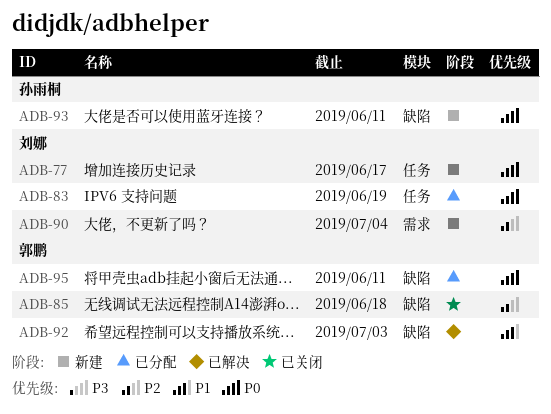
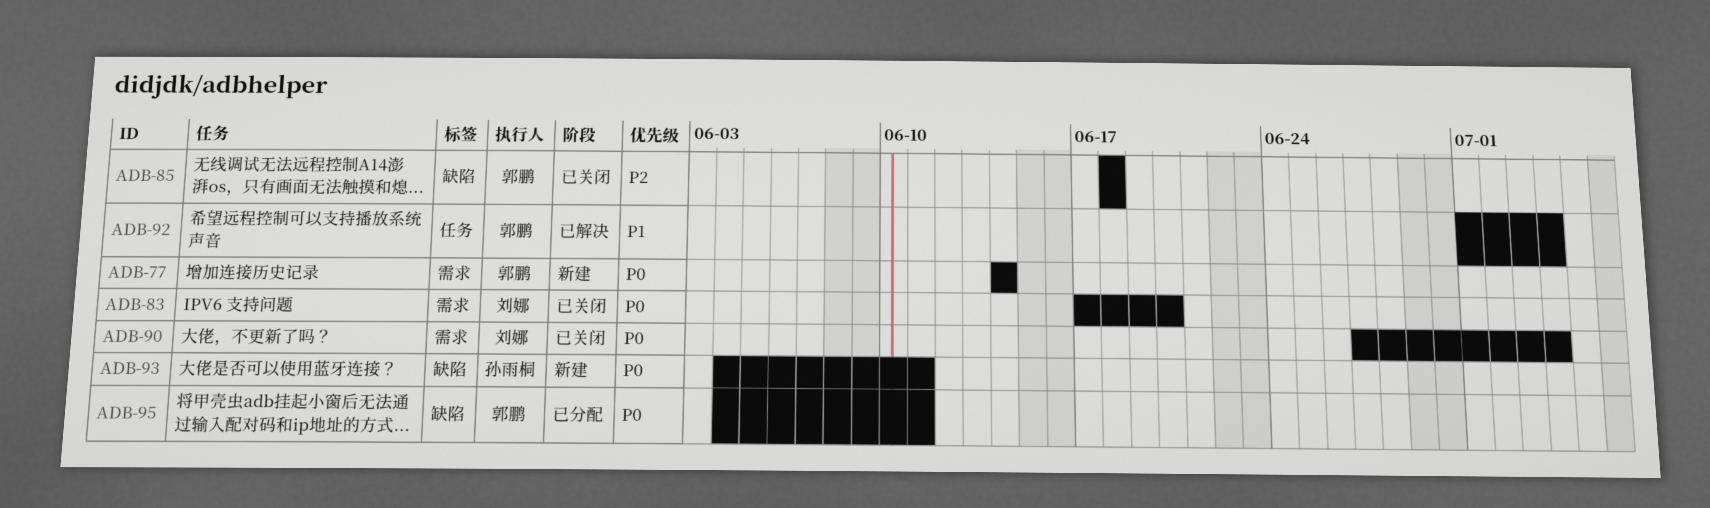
ADB-77, owner: 刘娜 -> 郭鹏
ADB-77, label: 任务 -> 需求
ADB-77, due: Jun 17 -> Jun 14
ADB-83, status: 已分配 -> 已关闭
ADB-83, label: 任务 -> 需求
ADB-83, due: Jun 19 -> Jun 20
ADB-90, status: 新建 -> 已关闭
ADB-90, priority: P2 -> P0
ADB-92, label: 缺陷 -> 任务
ADB-92, due: Jul 3 -> Jul 4

